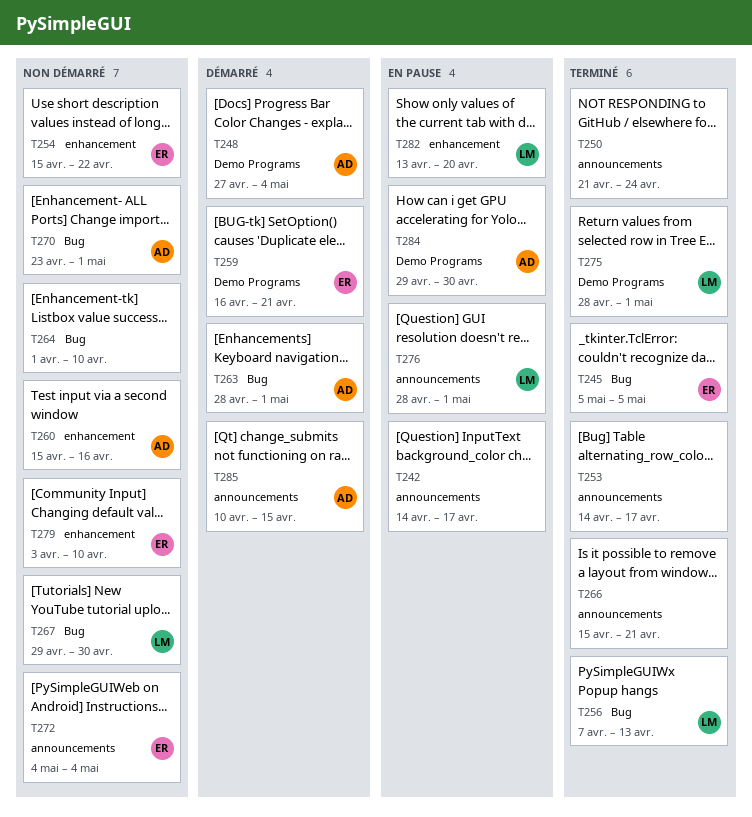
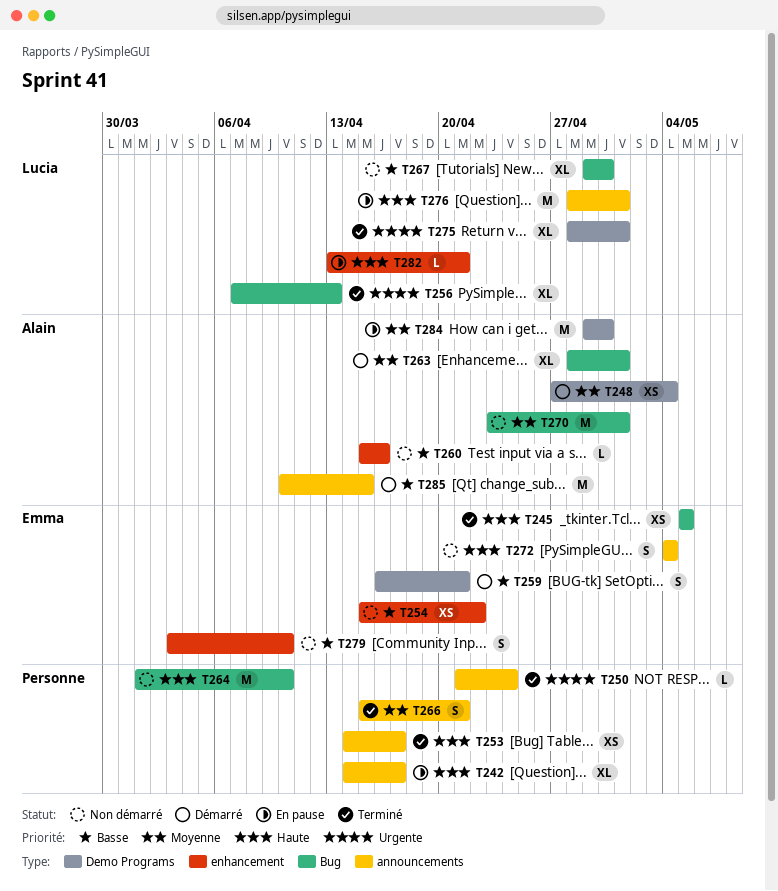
T282, due: Apr 20 -> Apr 21

